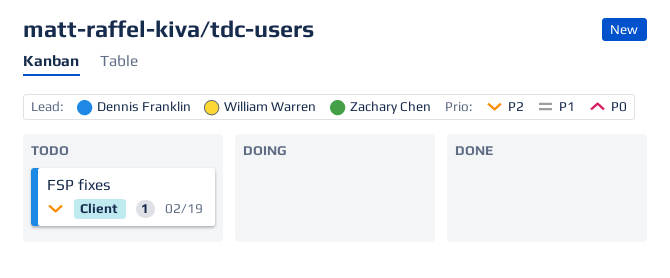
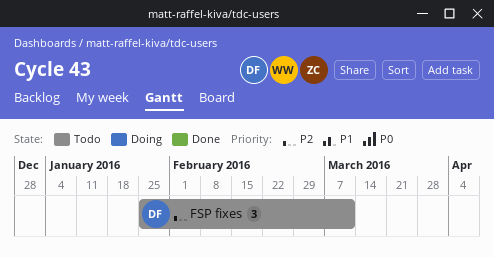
FSP fixes, estimate: 1 -> 3
FSP fixes, due: Feb 19 -> Mar 11

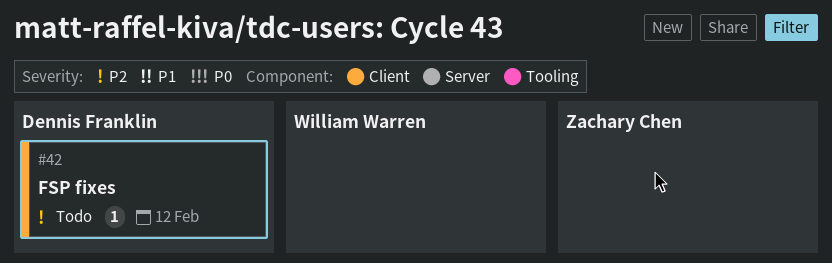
FSP fixes, estimate: 3 -> 1
FSP fixes, due: Mar 11 -> Feb 12

